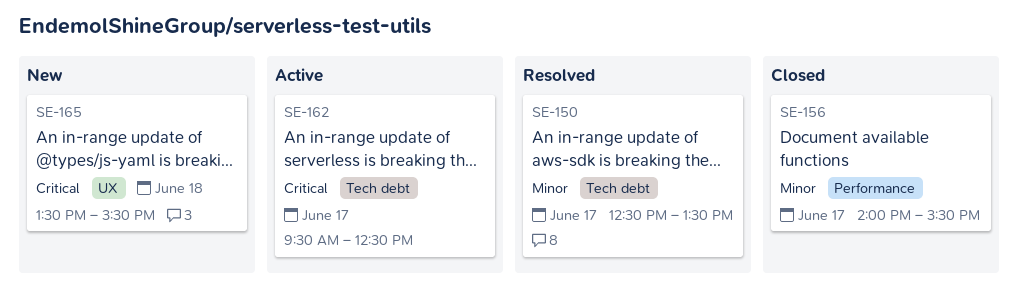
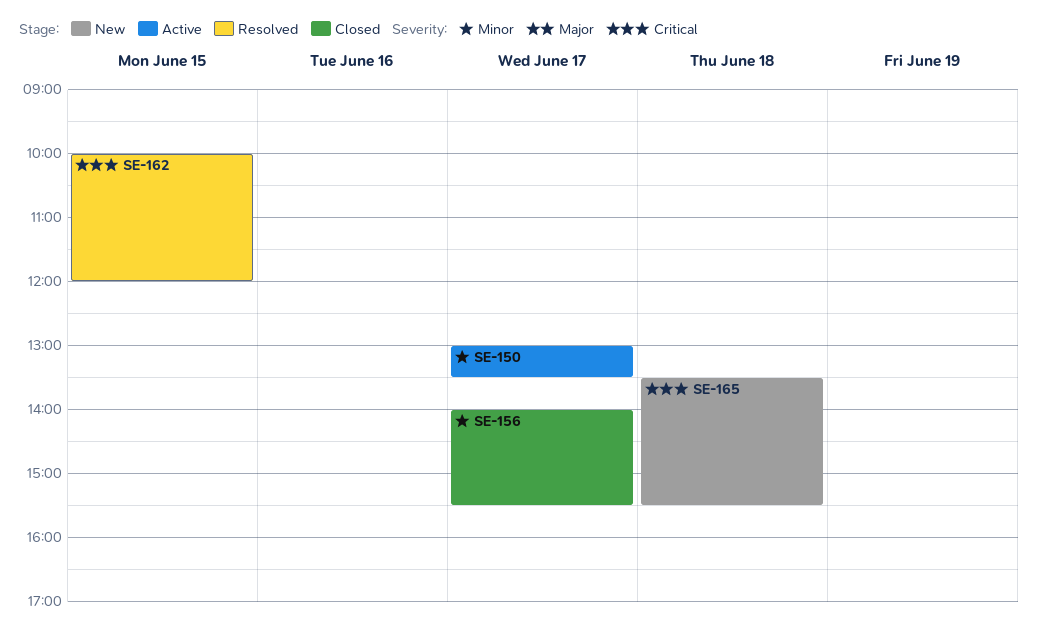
SE-150, status: Resolved -> Active
SE-150, begins: 12:30 -> 13:00
SE-162, status: Active -> Resolved
SE-162, day: Jun 17 -> Jun 15
SE-162, begins: 09:30 -> 10:00
SE-162, ends: 12:30 -> 12:00

